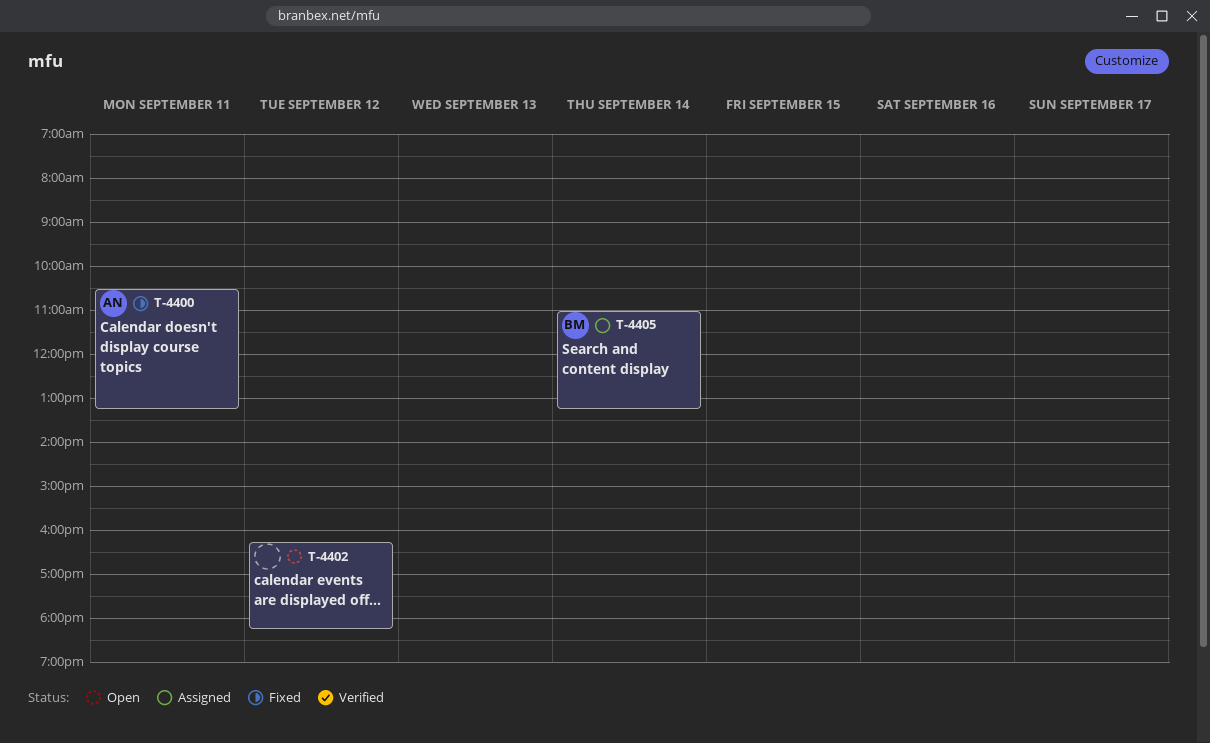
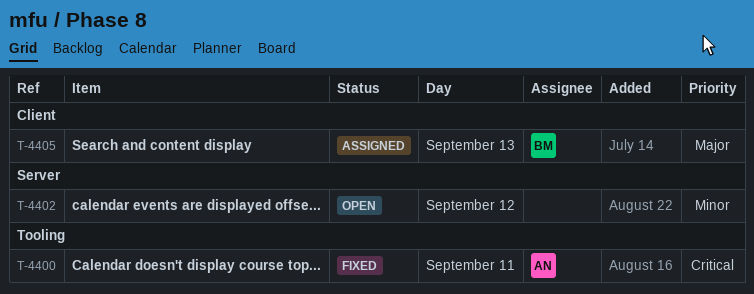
T-4405, day: Sep 14 -> Sep 13

